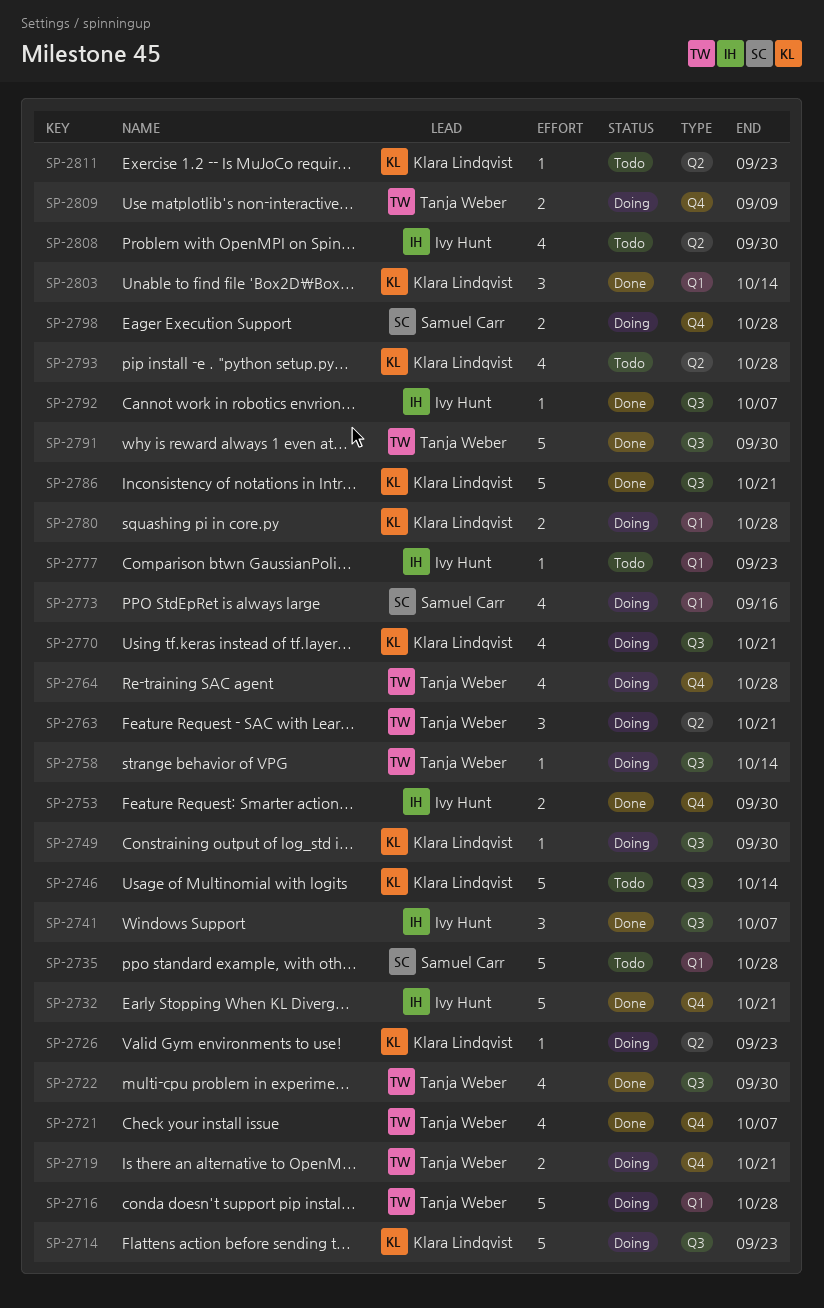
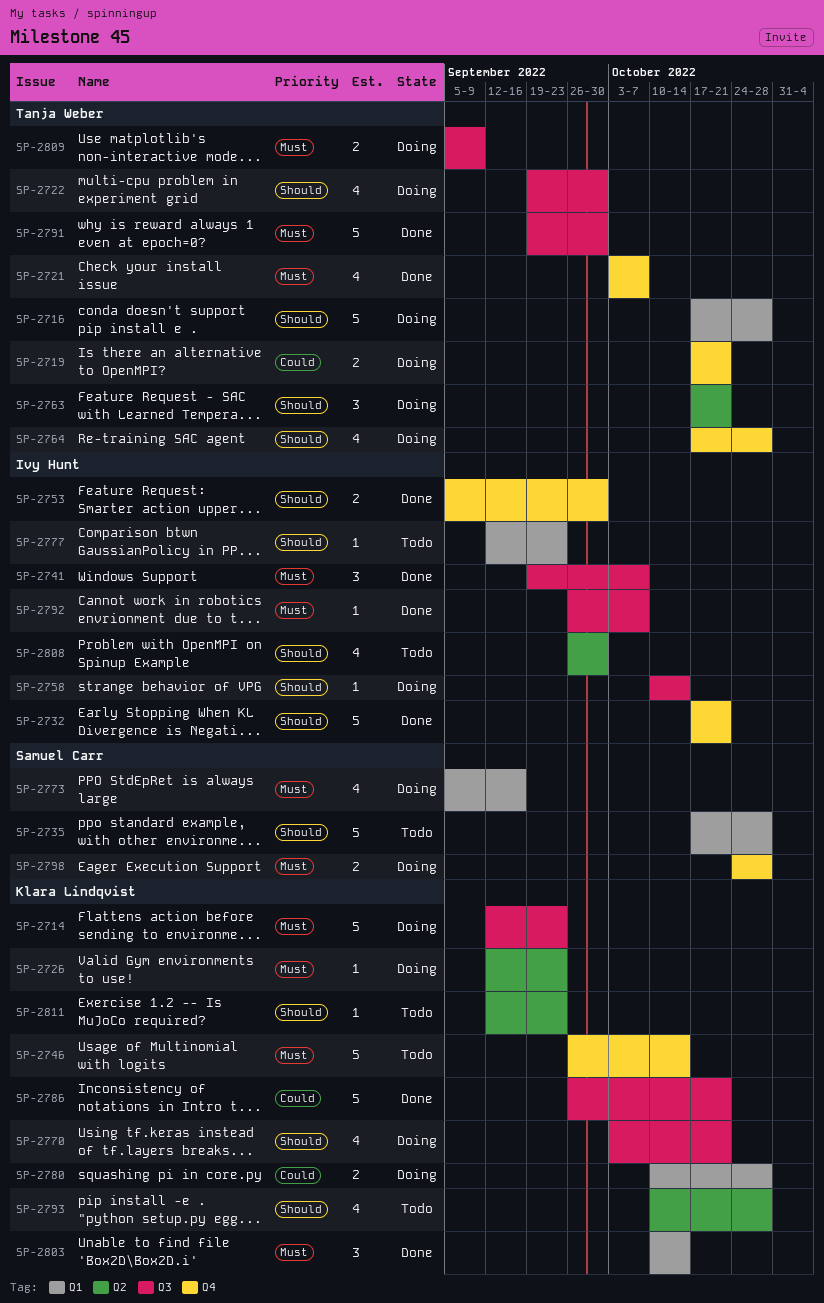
SP-2722, status: Done -> Doing
SP-2746, label: Q3 -> Q4
SP-2749: present -> none
SP-2758, owner: Tanja Weber -> Ivy Hunt
SP-2809, label: Q4 -> Q3

